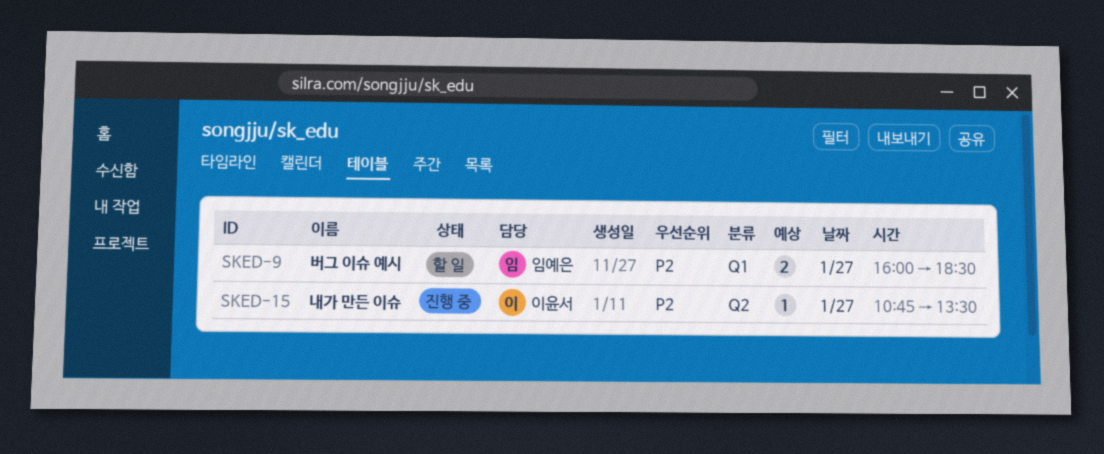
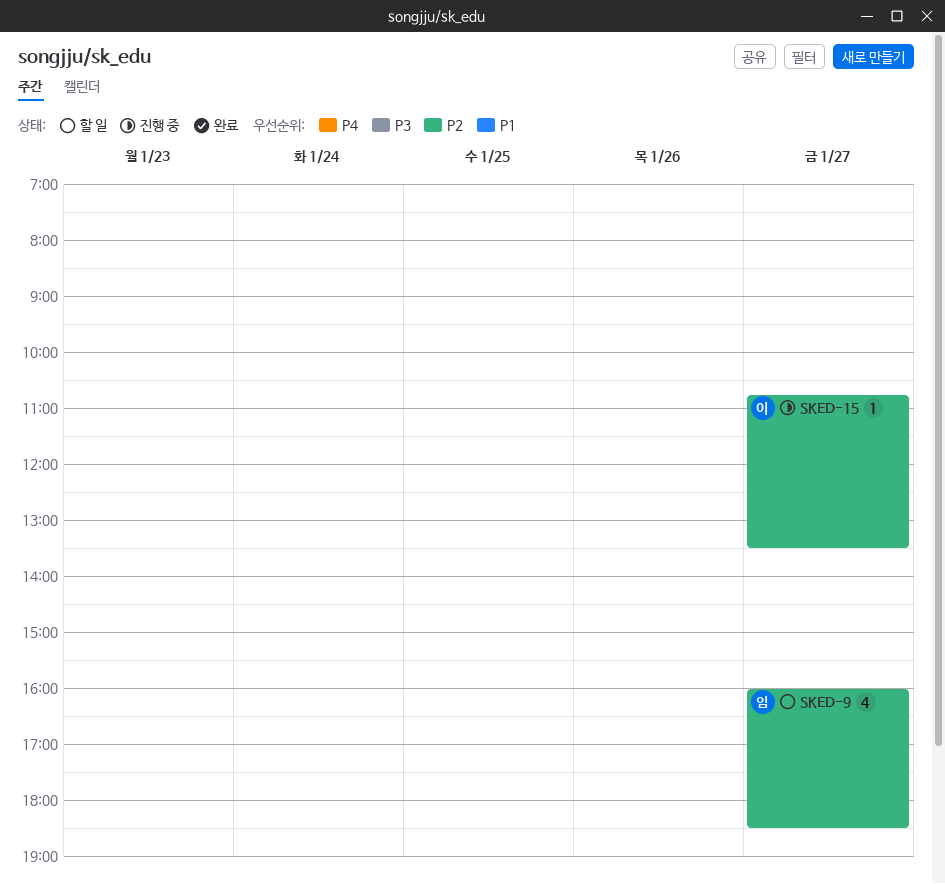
SKED-9, estimate: 2 -> 4

